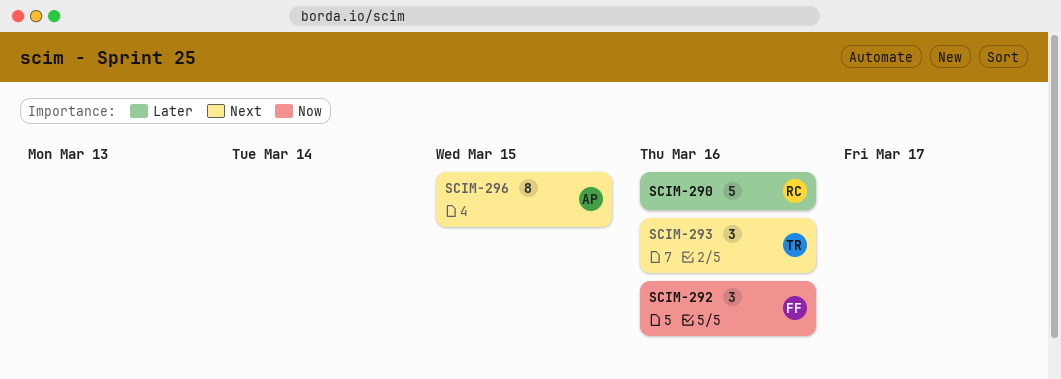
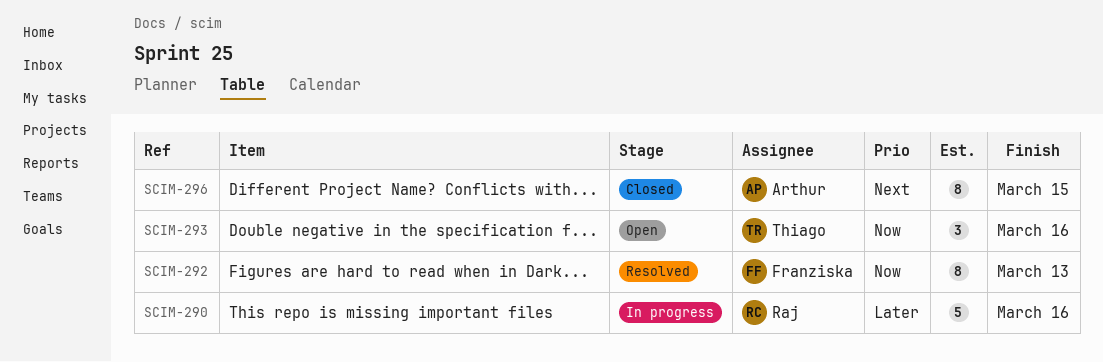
SCIM-292, estimate: 3 -> 8
SCIM-292, due: Mar 16 -> Mar 13
SCIM-293, priority: Next -> Now

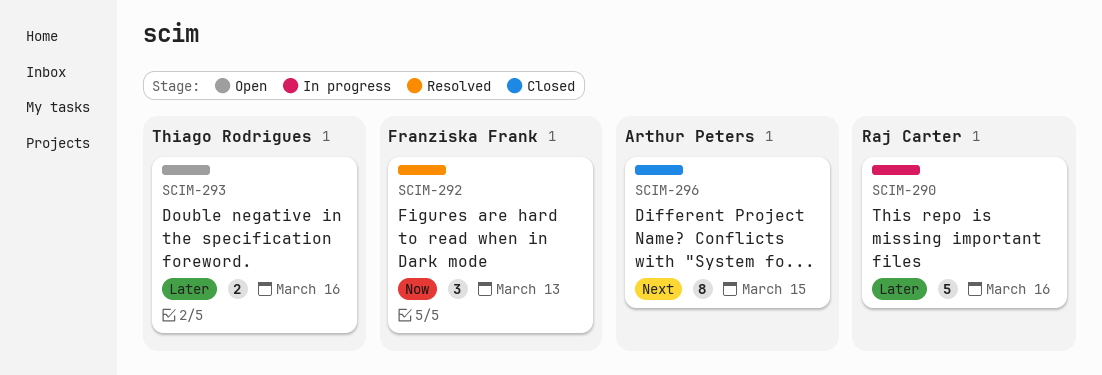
SCIM-292, estimate: 8 -> 3
SCIM-293, priority: Now -> Later
SCIM-293, estimate: 3 -> 2

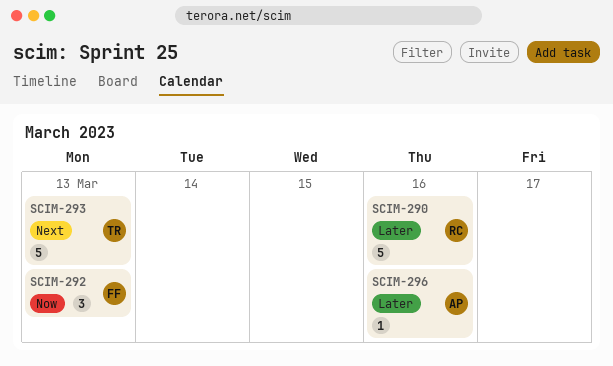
SCIM-293, priority: Later -> Next
SCIM-293, estimate: 2 -> 5
SCIM-293, due: Mar 16 -> Mar 13
SCIM-296, priority: Next -> Later
SCIM-296, estimate: 8 -> 1
SCIM-296, due: Mar 15 -> Mar 16

